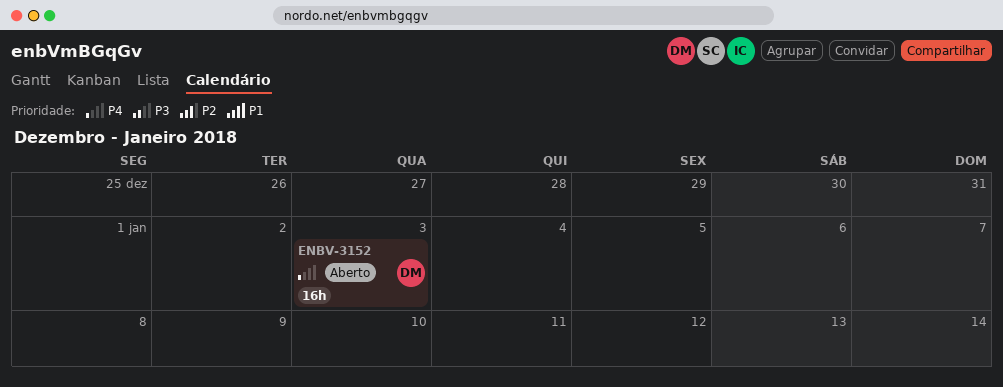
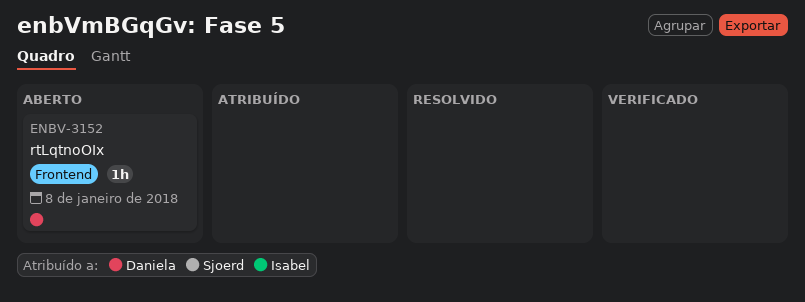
ENBV-3152, estimate: 16h -> 1h
ENBV-3152, due: Jan 3 -> Jan 8

